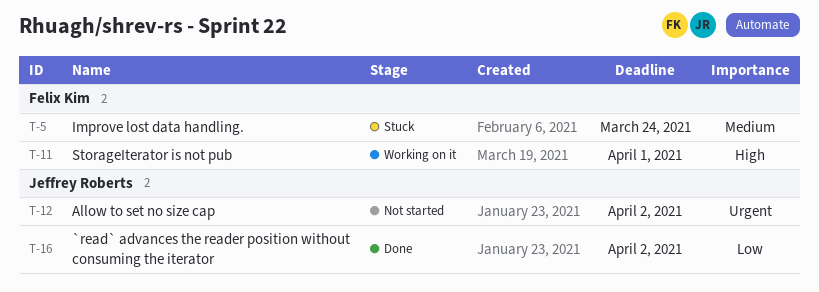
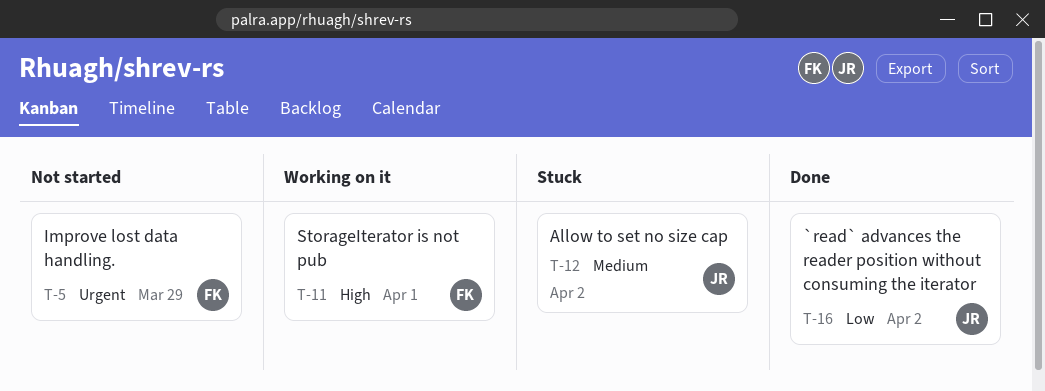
T-5, status: Stuck -> Not started
T-5, priority: Medium -> Urgent
T-5, due: Mar 24 -> Mar 29
T-12, status: Not started -> Stuck
T-12, priority: Urgent -> Medium

